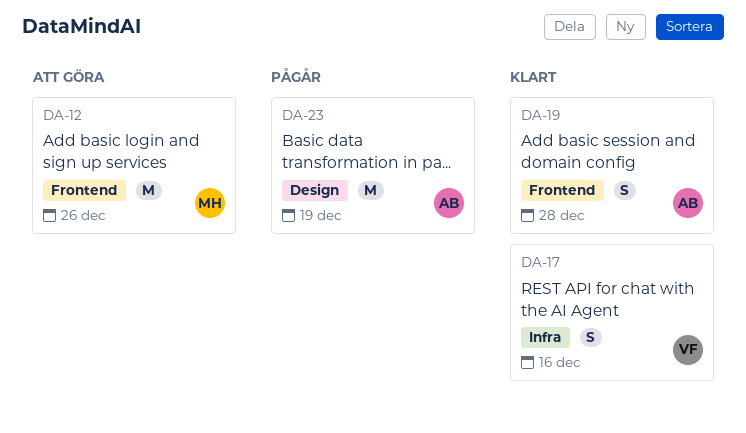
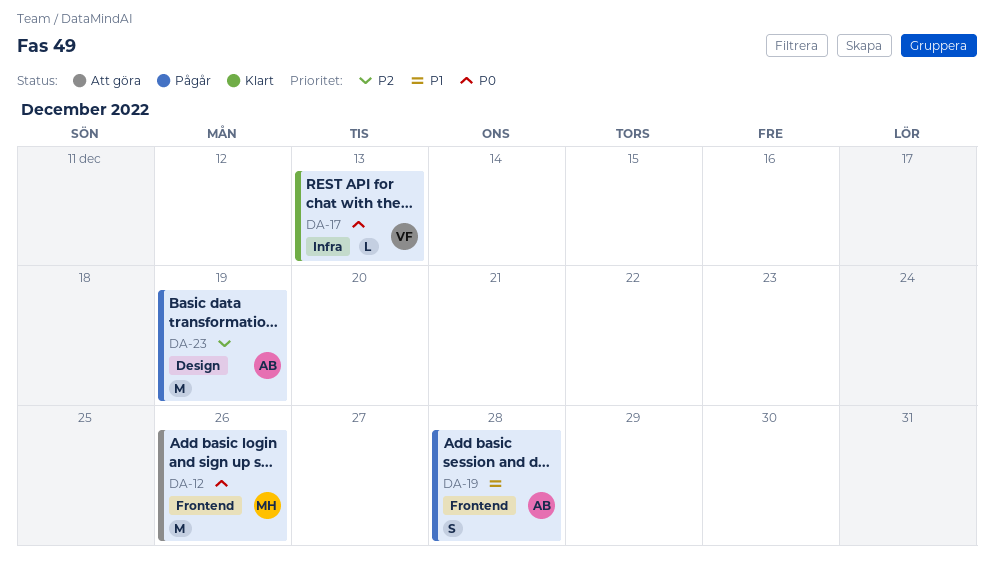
DA-17, estimate: S -> L
DA-17, due: Dec 16 -> Dec 13
DA-19, status: Klart -> Pågår

